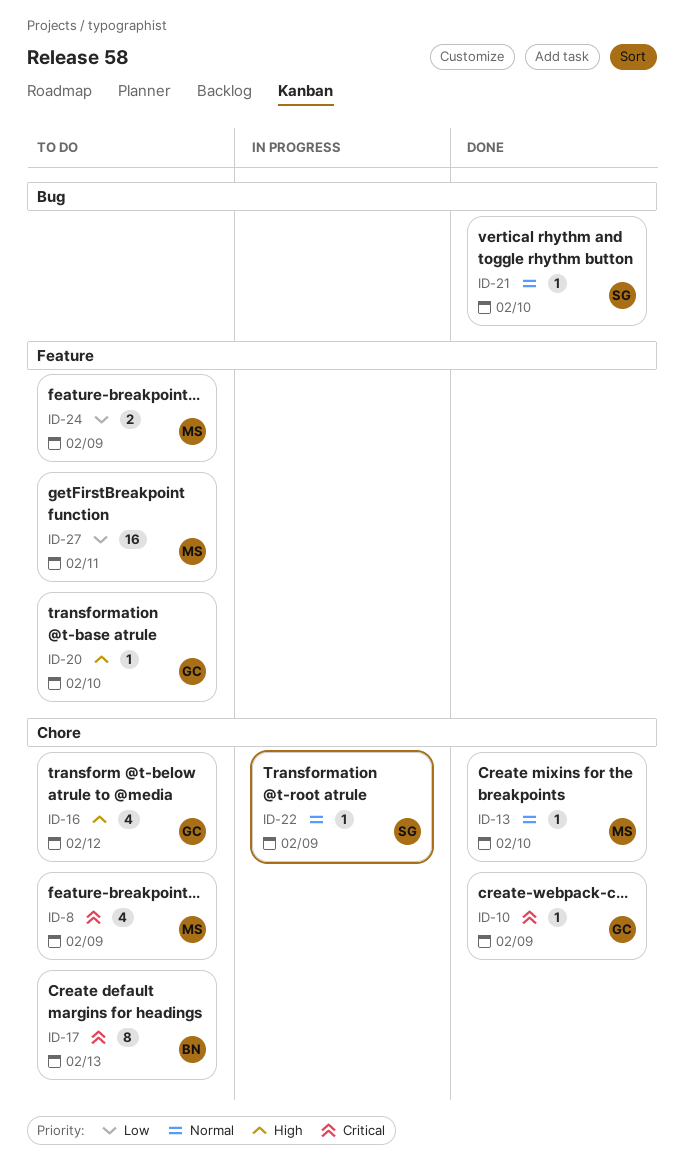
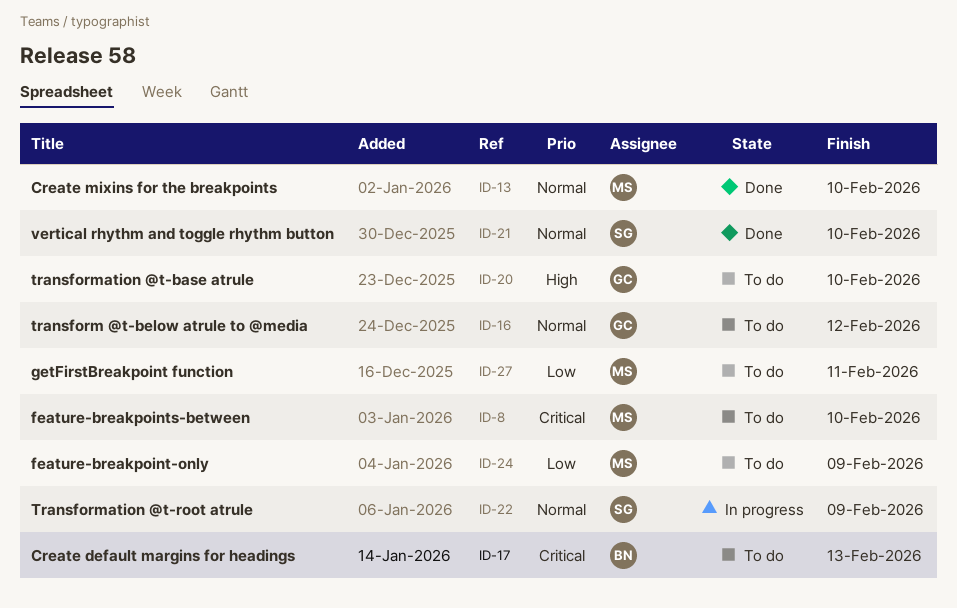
ID-8, due: Feb 9 -> Feb 10
ID-10: present -> none
ID-16, priority: High -> Normal

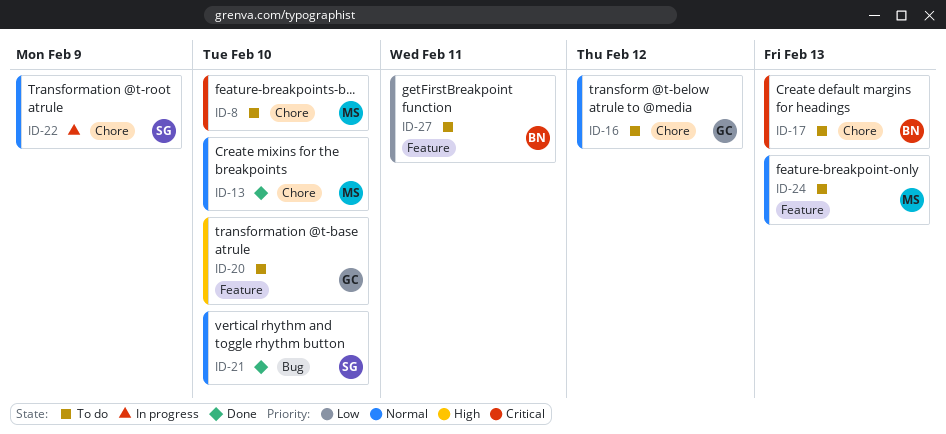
ID-24, priority: Low -> Normal
ID-24, due: Feb 9 -> Feb 13
ID-27, owner: MS -> BN

